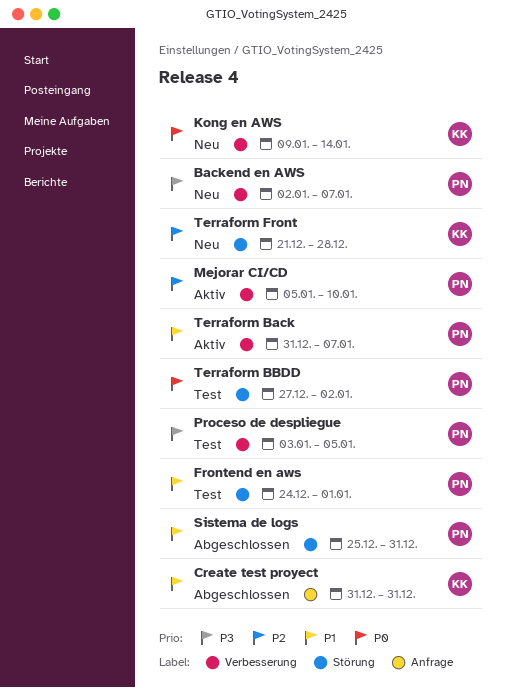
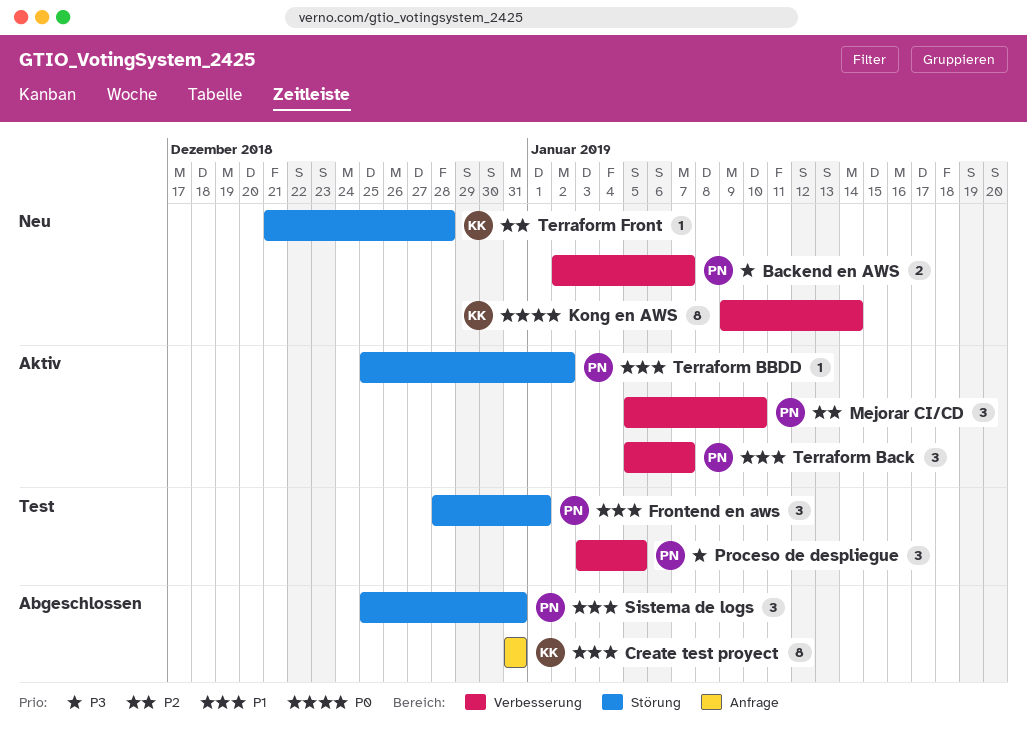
Frontend en aws, start: Dec 24 -> Dec 28
Terraform Back, start: Dec 31 -> Jan 5
Terraform BBDD, status: Test -> Aktiv
Terraform BBDD, priority: P0 -> P1
Terraform BBDD, start: Dec 27 -> Dec 25

